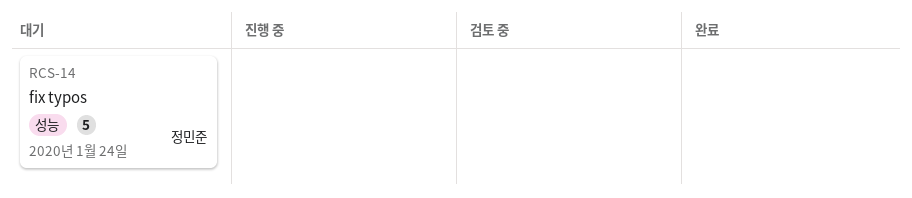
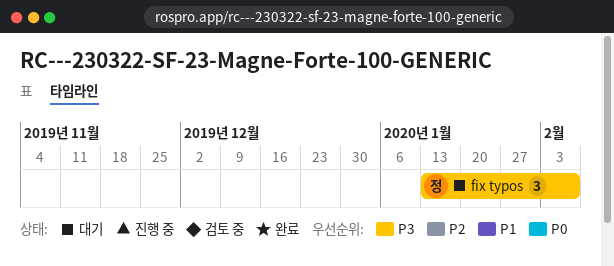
fix typos, estimate: 5 -> 3
fix typos, due: Jan 24 -> Feb 7

